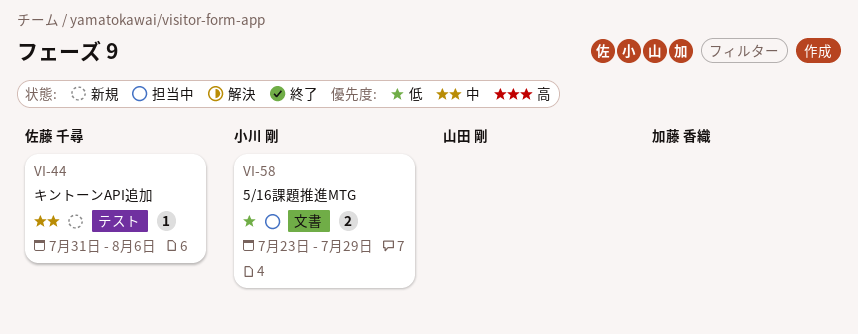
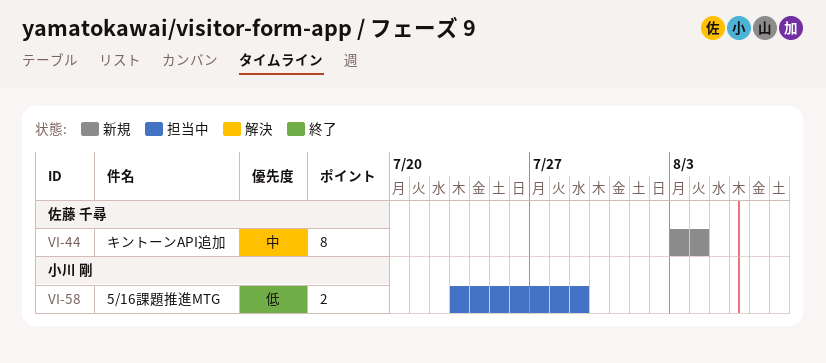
VI-44, estimate: 1 -> 8
VI-44, start: Jul 31 -> Aug 3
VI-44, due: Aug 6 -> Aug 4

